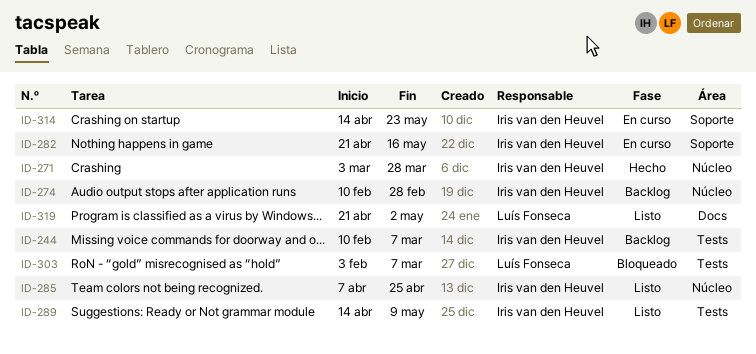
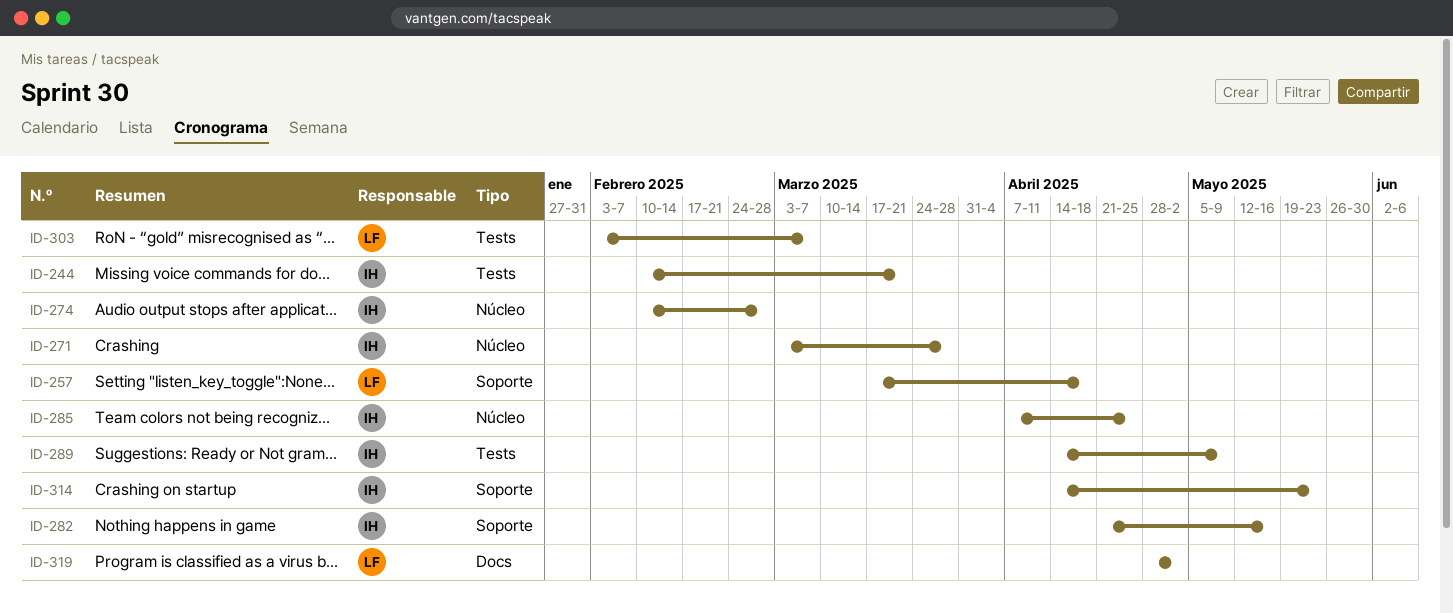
ID-244, due: Mar 7 -> Mar 21
ID-257: none -> present
ID-319, start: Apr 21 -> Apr 28

